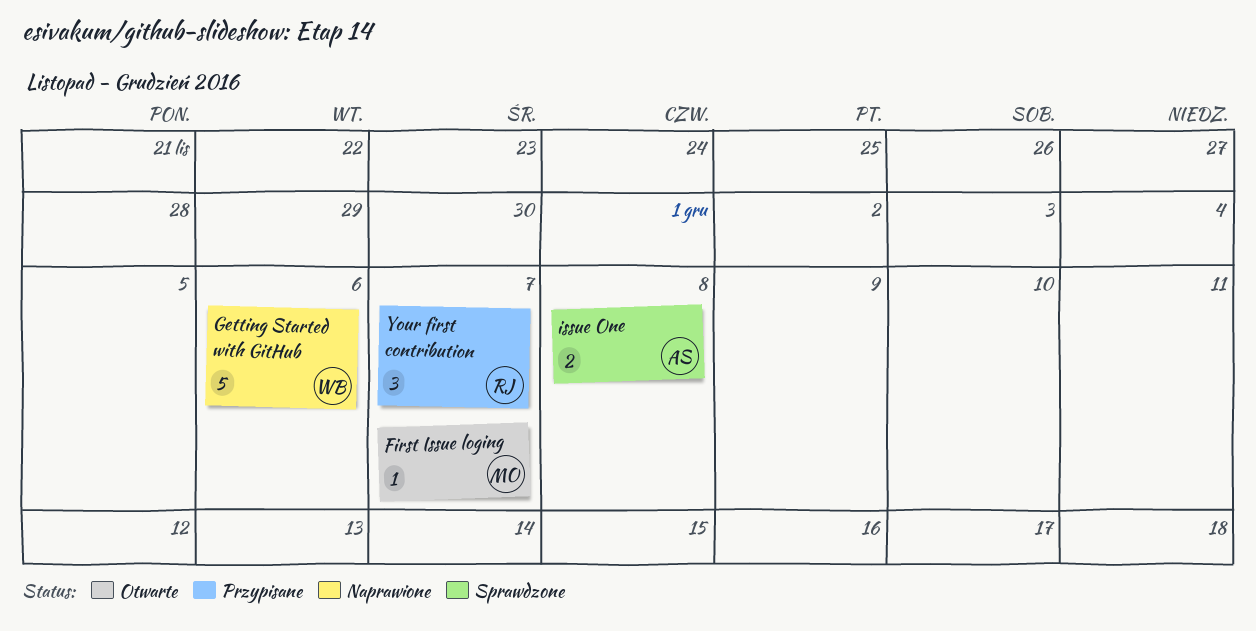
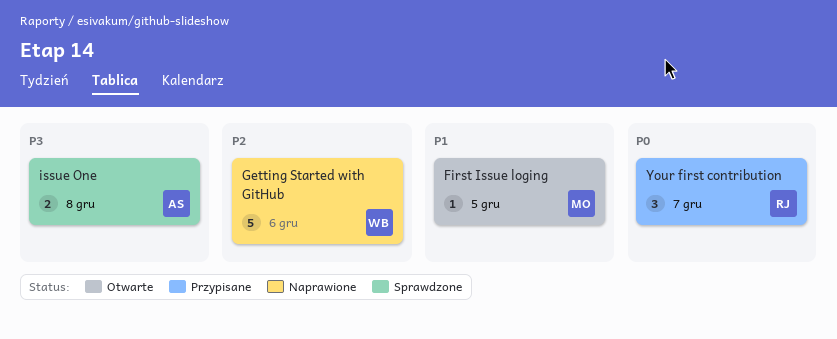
First Issue loging, due: Dec 7 -> Dec 5

